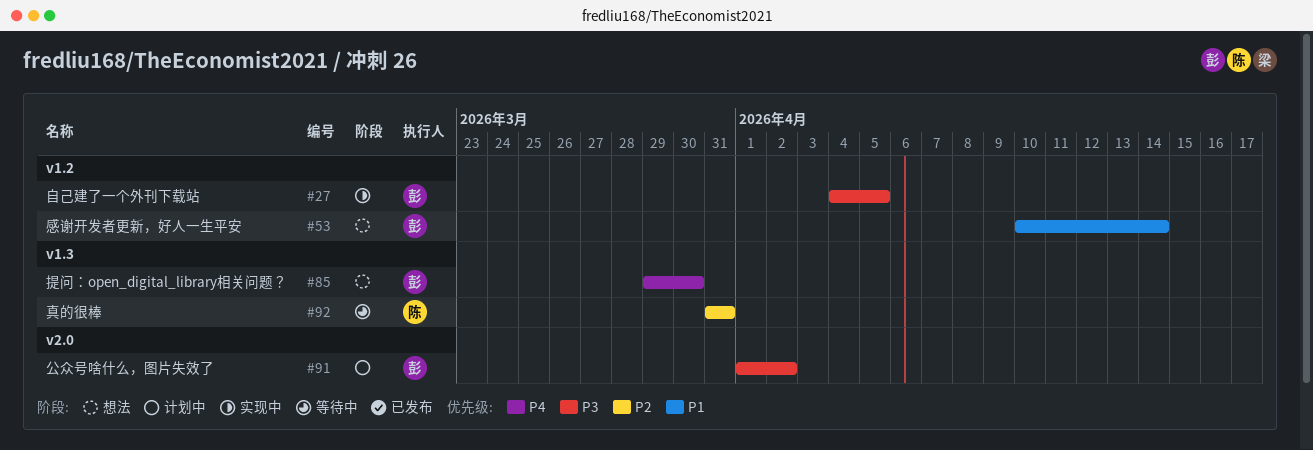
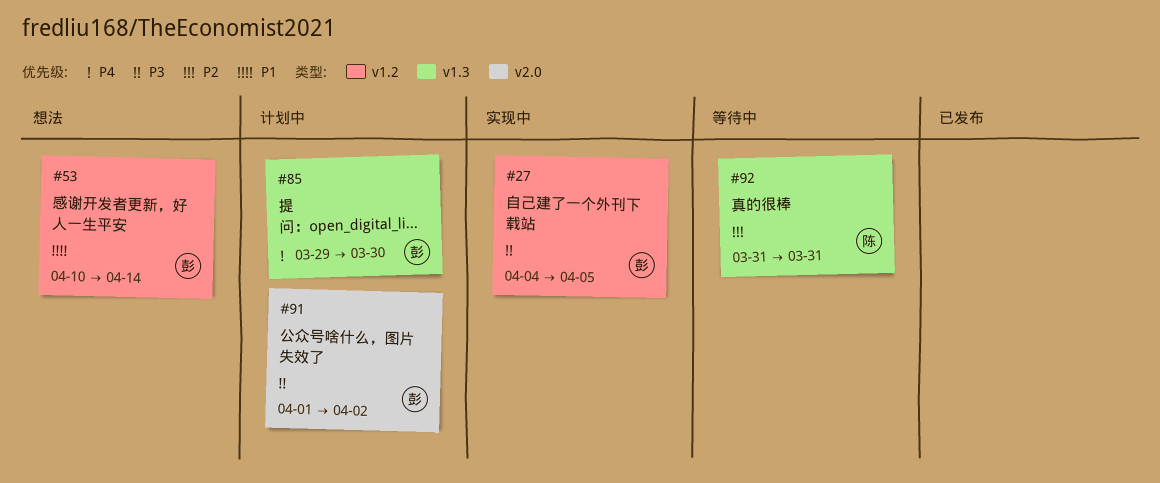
#85, status: 想法 -> 计划中

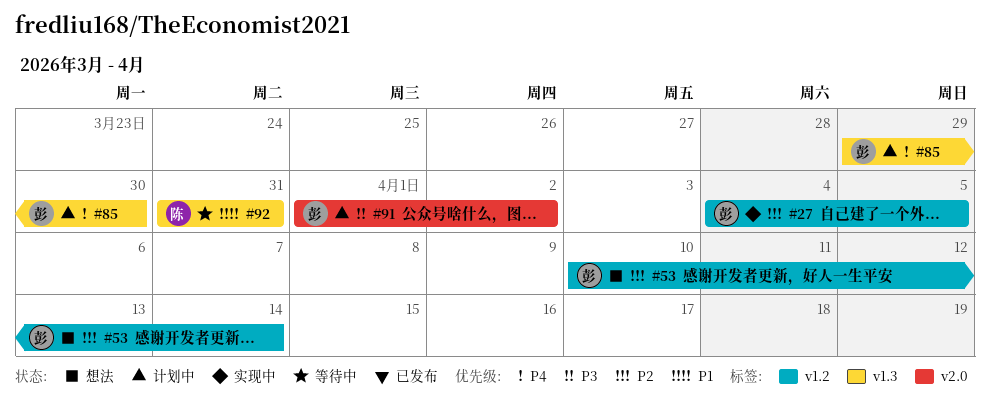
#27, priority: P3 -> P2
#53, priority: P1 -> P2
#92, priority: P2 -> P1

